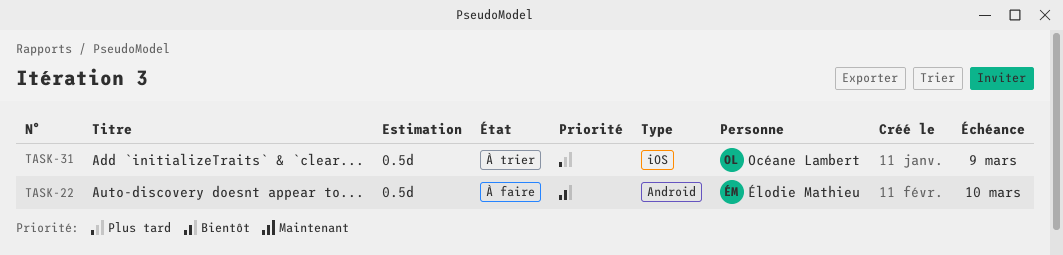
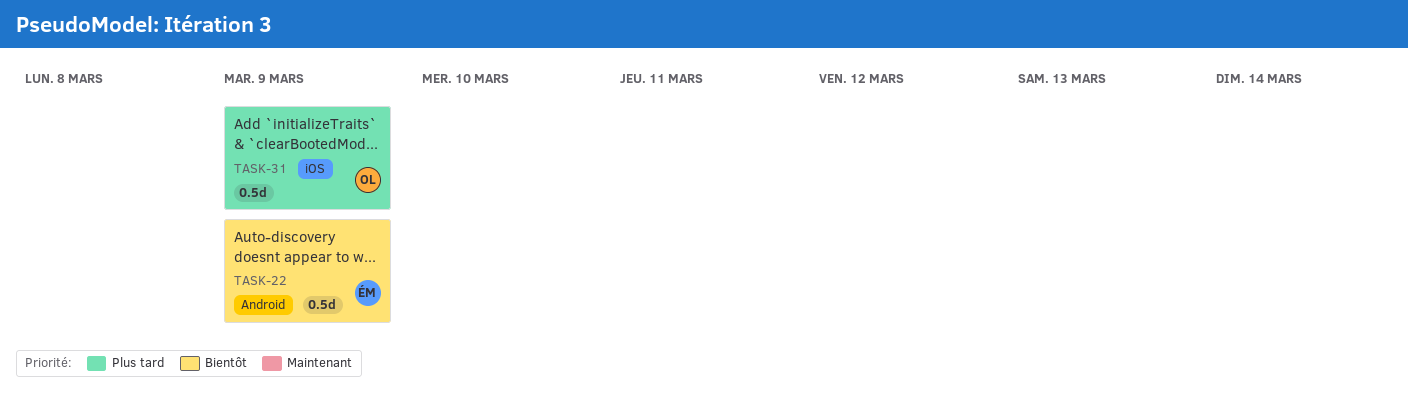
TASK-22, due: Mar 10 -> Mar 9

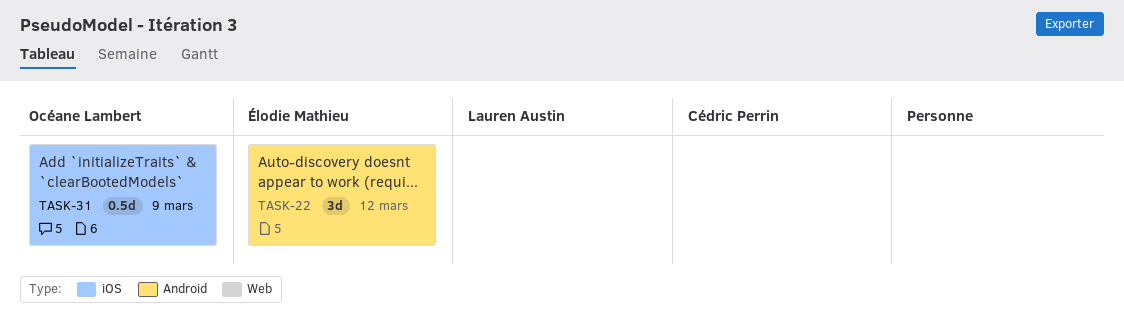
TASK-22, estimate: 0.5d -> 3d
TASK-22, due: Mar 9 -> Mar 12

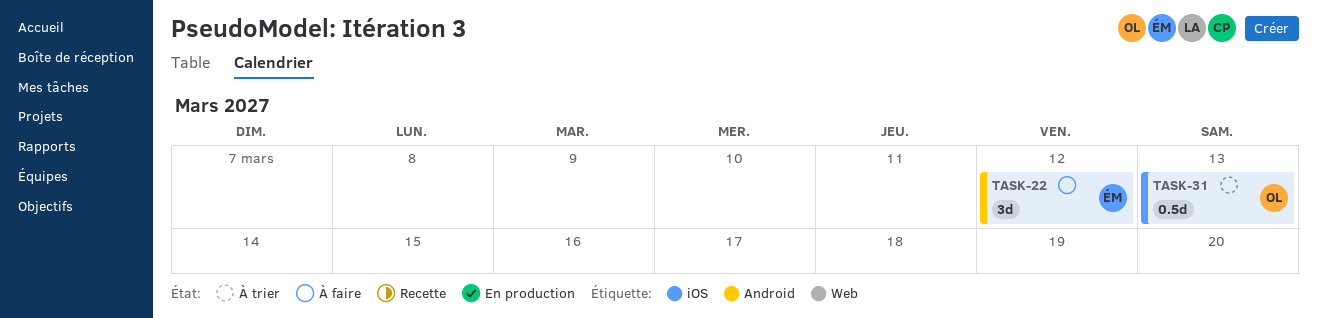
TASK-31, due: Mar 9 -> Mar 13

